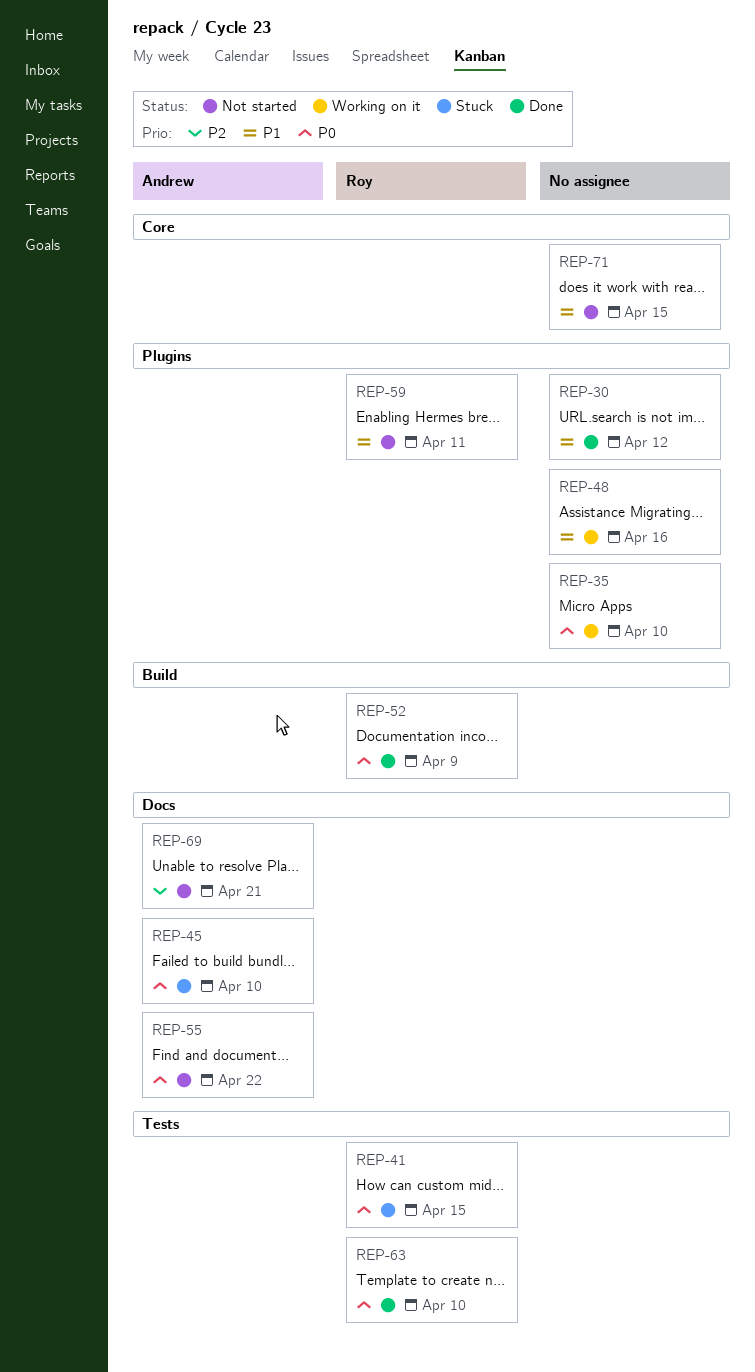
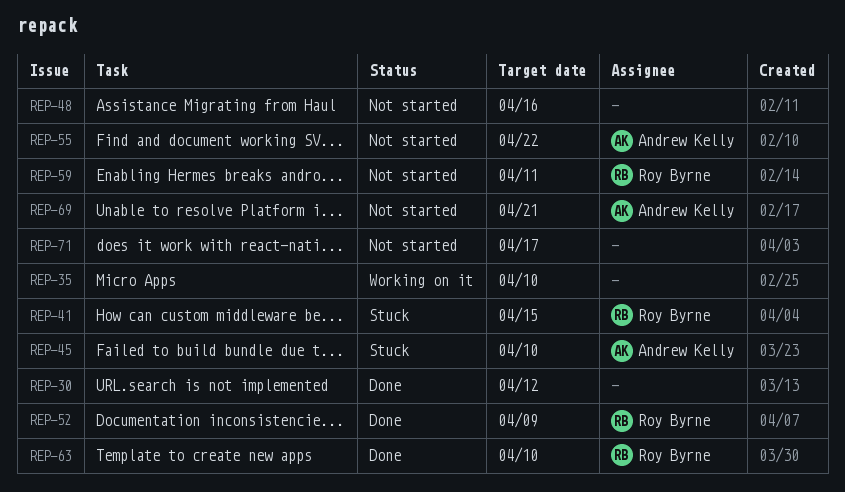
REP-48, status: Working on it -> Not started
REP-71, due: Apr 15 -> Apr 17

